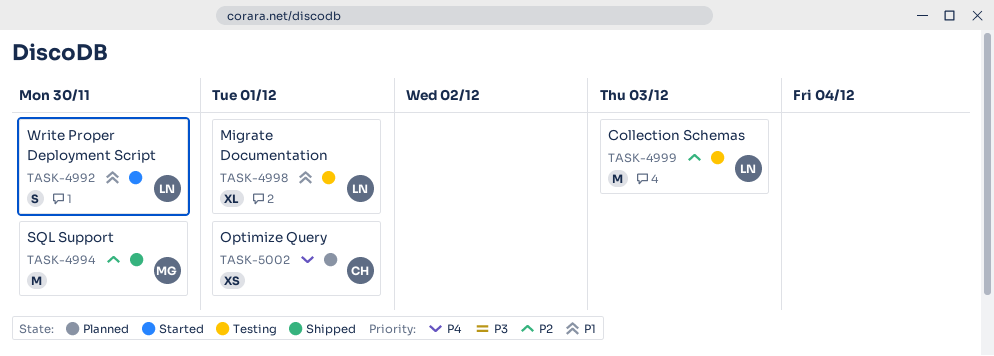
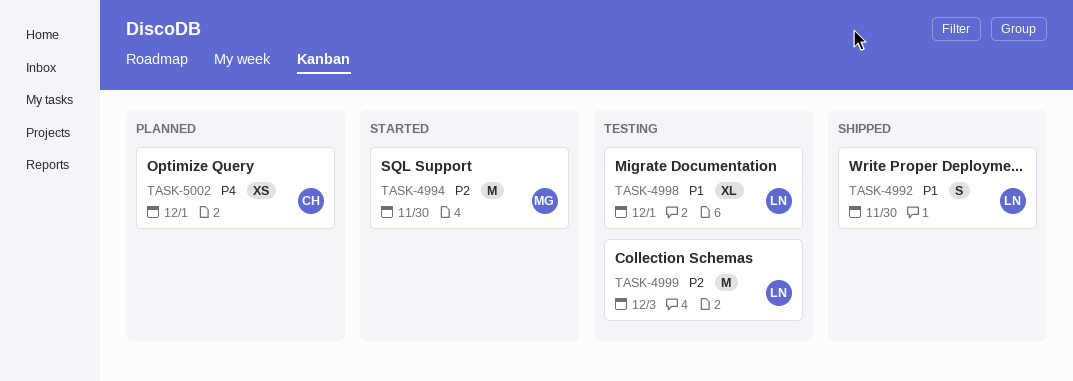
TASK-4992, status: Started -> Shipped
TASK-4994, status: Shipped -> Started

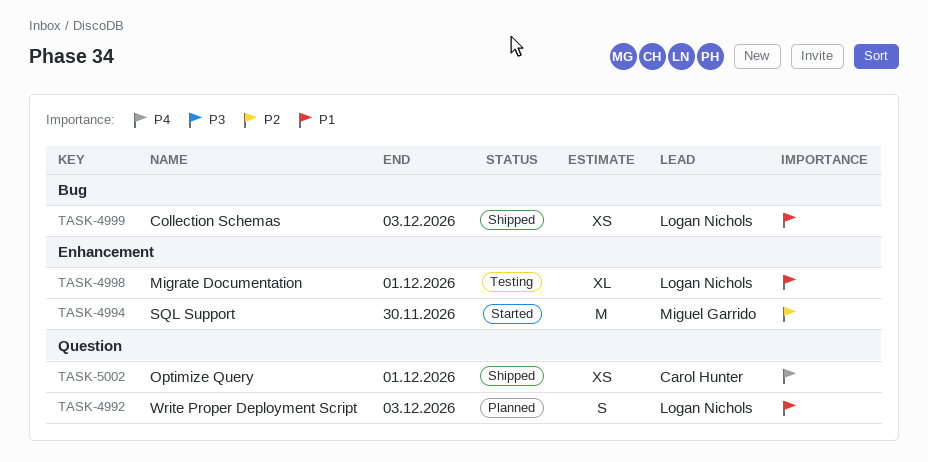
TASK-4992, status: Shipped -> Planned
TASK-4992, due: Nov 30 -> Dec 3
TASK-4999, status: Testing -> Shipped
TASK-4999, priority: P2 -> P1
TASK-4999, estimate: M -> XS
TASK-5002, status: Planned -> Shipped

